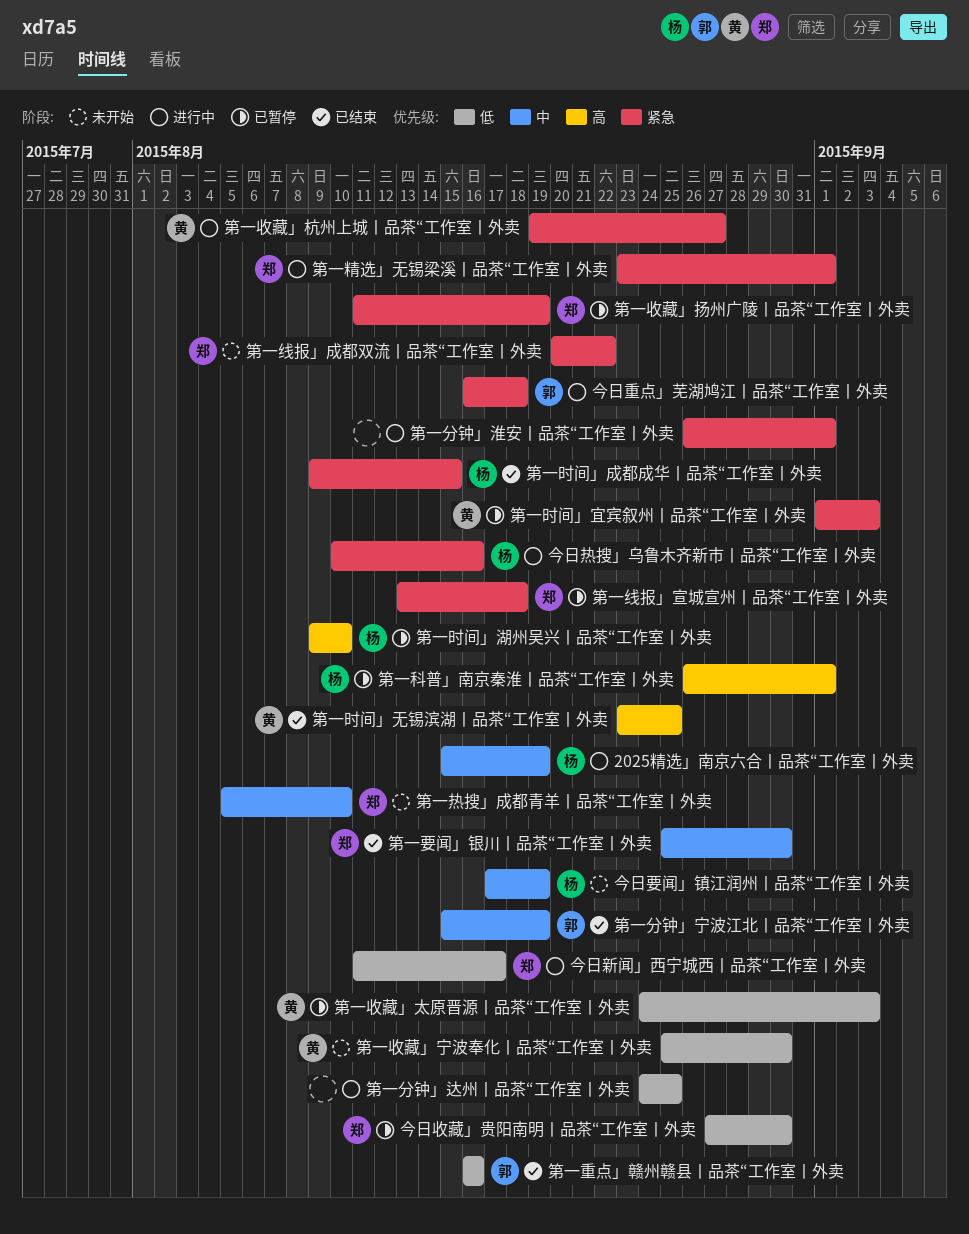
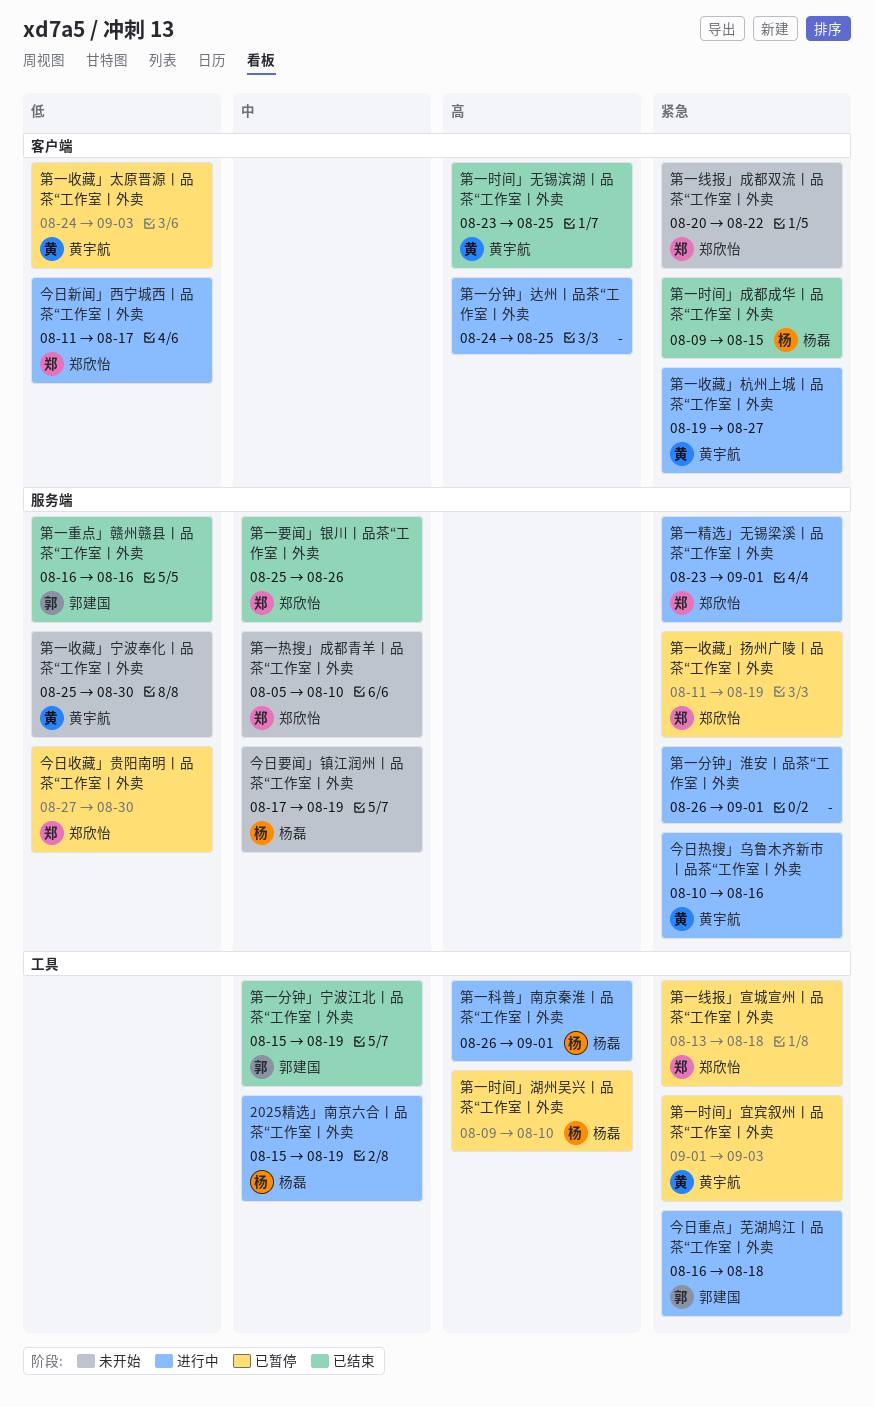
今日热搜」乌鲁木齐新市丨品茶“工作室丨外卖, owner: 杨磊 -> 黄宇航
第一分钟」达州丨品茶“工作室丨外卖, priority: 低 -> 高
第一科普」南京秦淮丨品茶“工作室丨外卖, status: 已暂停 -> 进行中
第一要闻」银川丨品茶“工作室丨外卖, due: Aug 30 -> Aug 26

